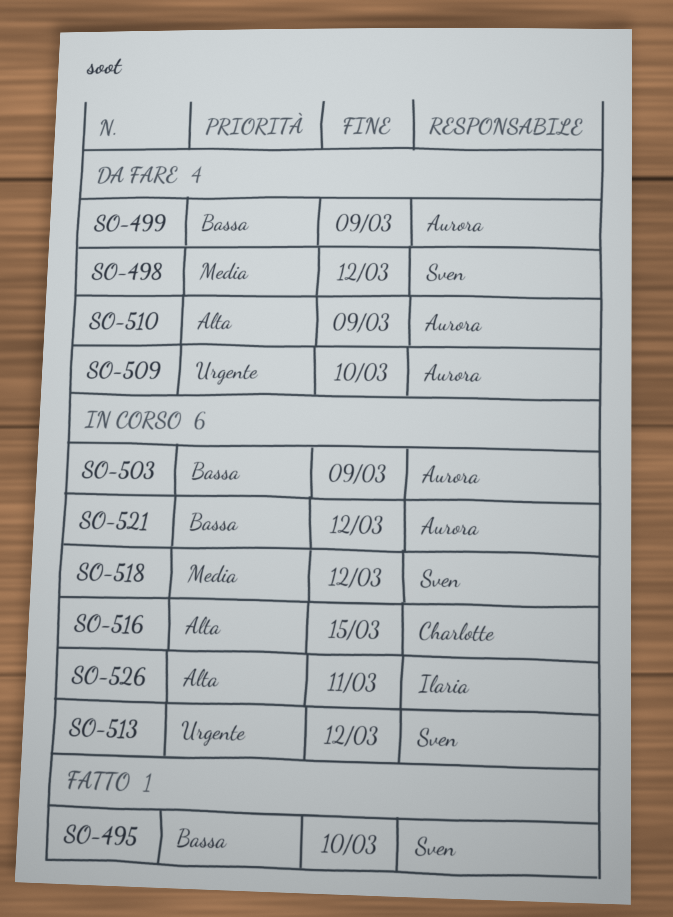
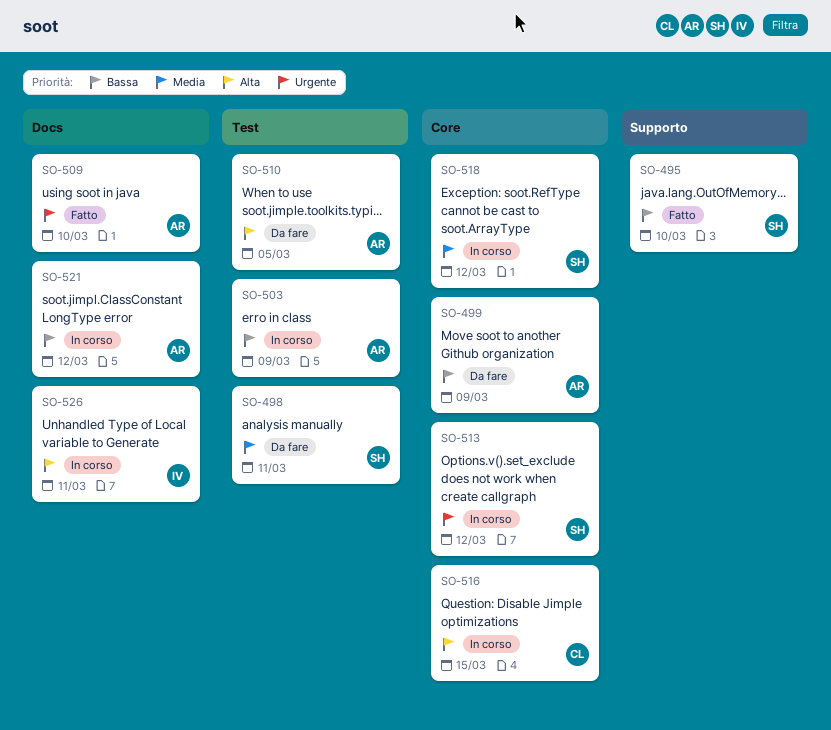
SO-498, due: Mar 12 -> Mar 11
SO-509, status: Da fare -> Fatto
SO-510, due: Mar 9 -> Mar 5

